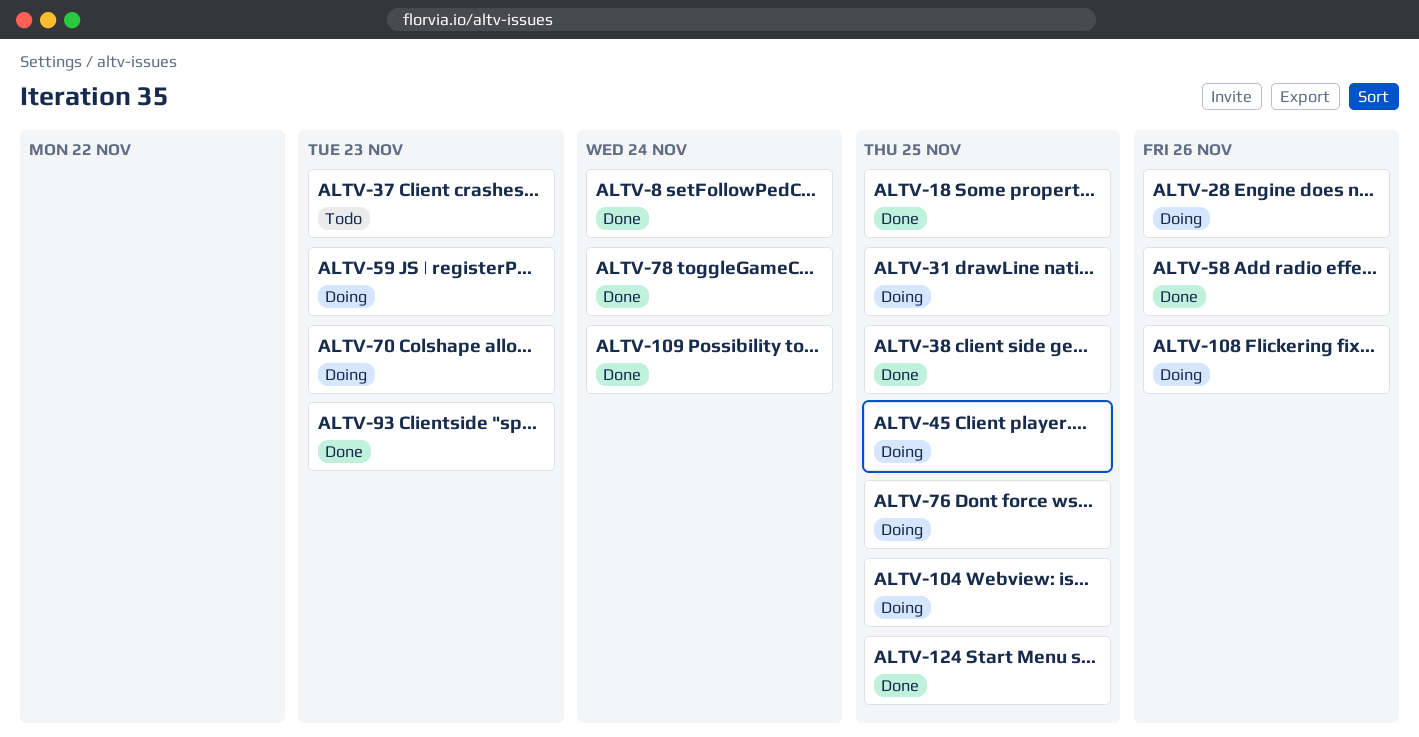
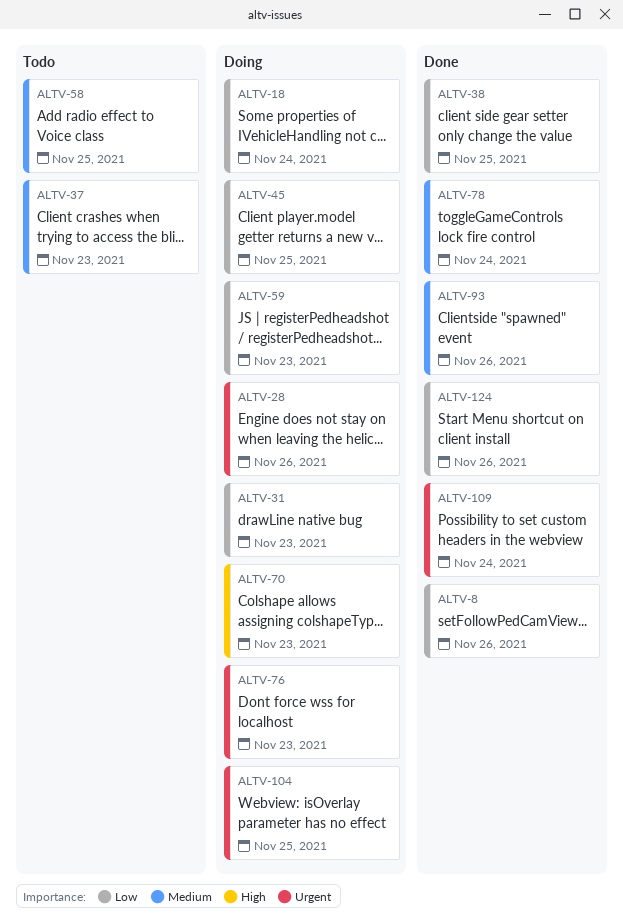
ALTV-8, due: Nov 24 -> Nov 26
ALTV-18, status: Done -> Doing
ALTV-18, due: Nov 25 -> Nov 24
ALTV-31, due: Nov 25 -> Nov 23
ALTV-58, status: Done -> Todo
ALTV-58, due: Nov 26 -> Nov 25
ALTV-76, due: Nov 25 -> Nov 23
ALTV-93, due: Nov 23 -> Nov 26
ALTV-108: present -> none
ALTV-124, due: Nov 25 -> Nov 26

